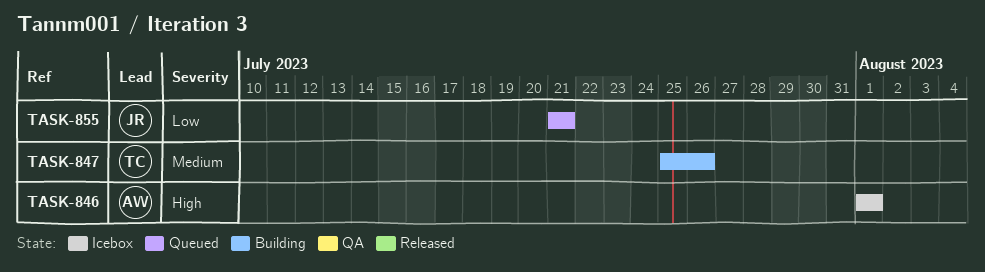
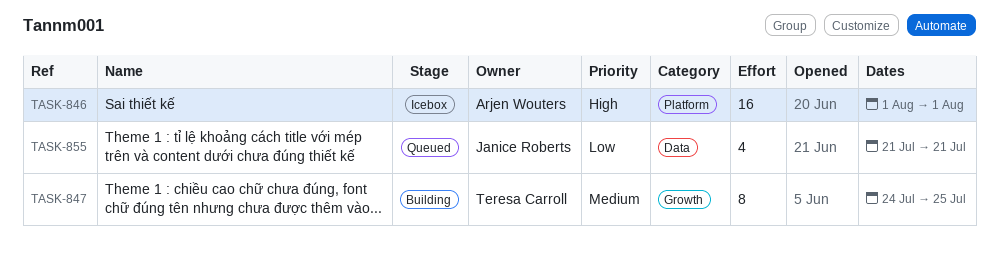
TASK-847, start: Jul 25 -> Jul 24
TASK-847, due: Jul 26 -> Jul 25

